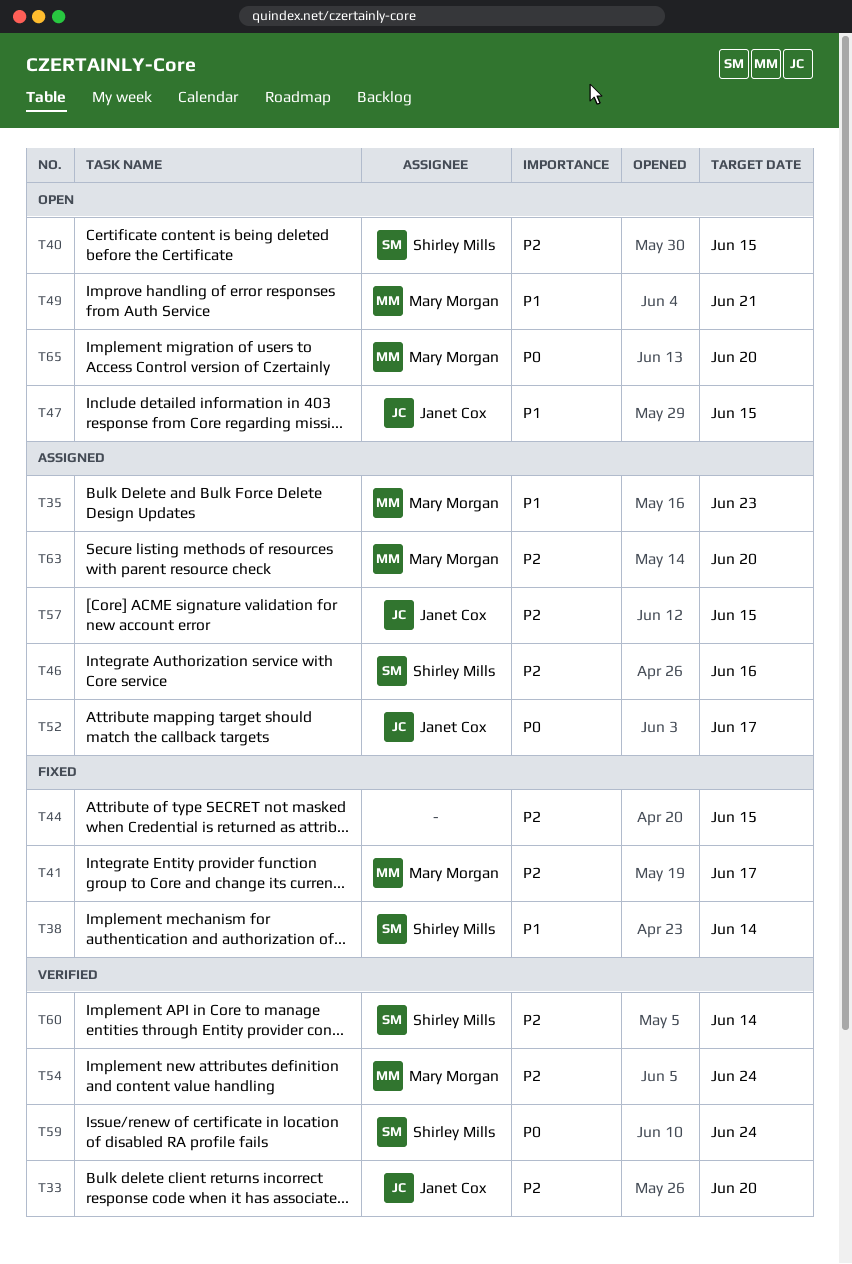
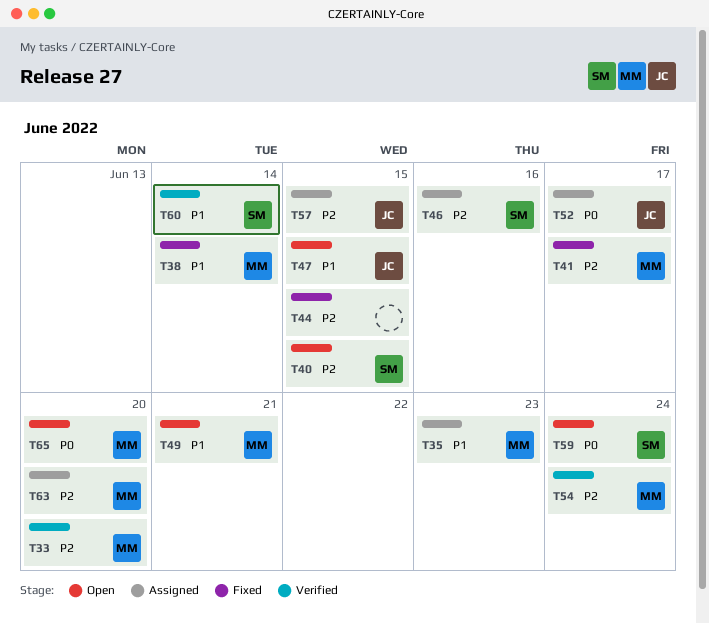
T33, owner: Janet Cox -> Mary Morgan
T38, owner: Shirley Mills -> Mary Morgan
T59, status: Verified -> Open
T60, priority: P2 -> P1

